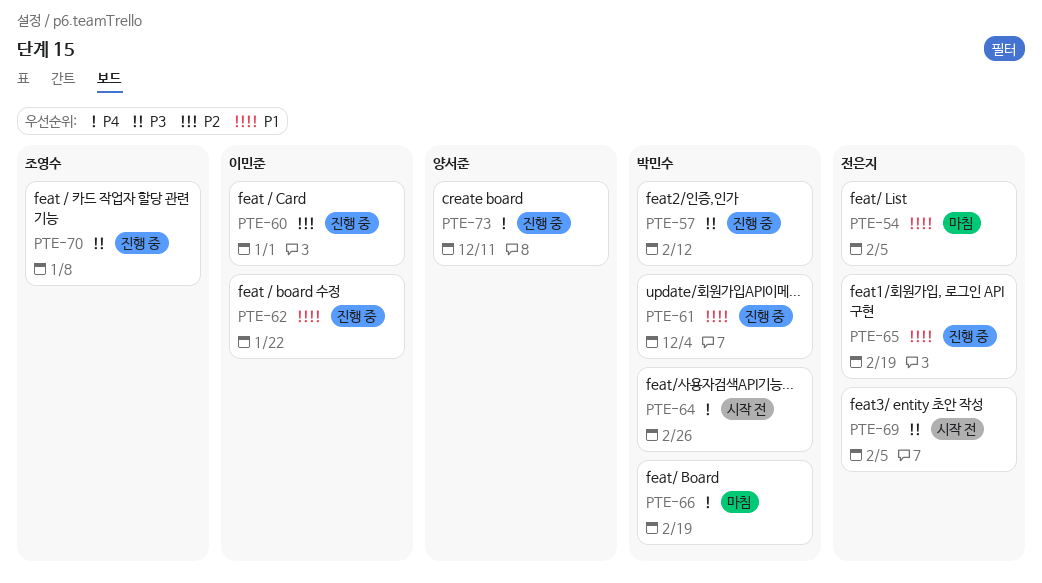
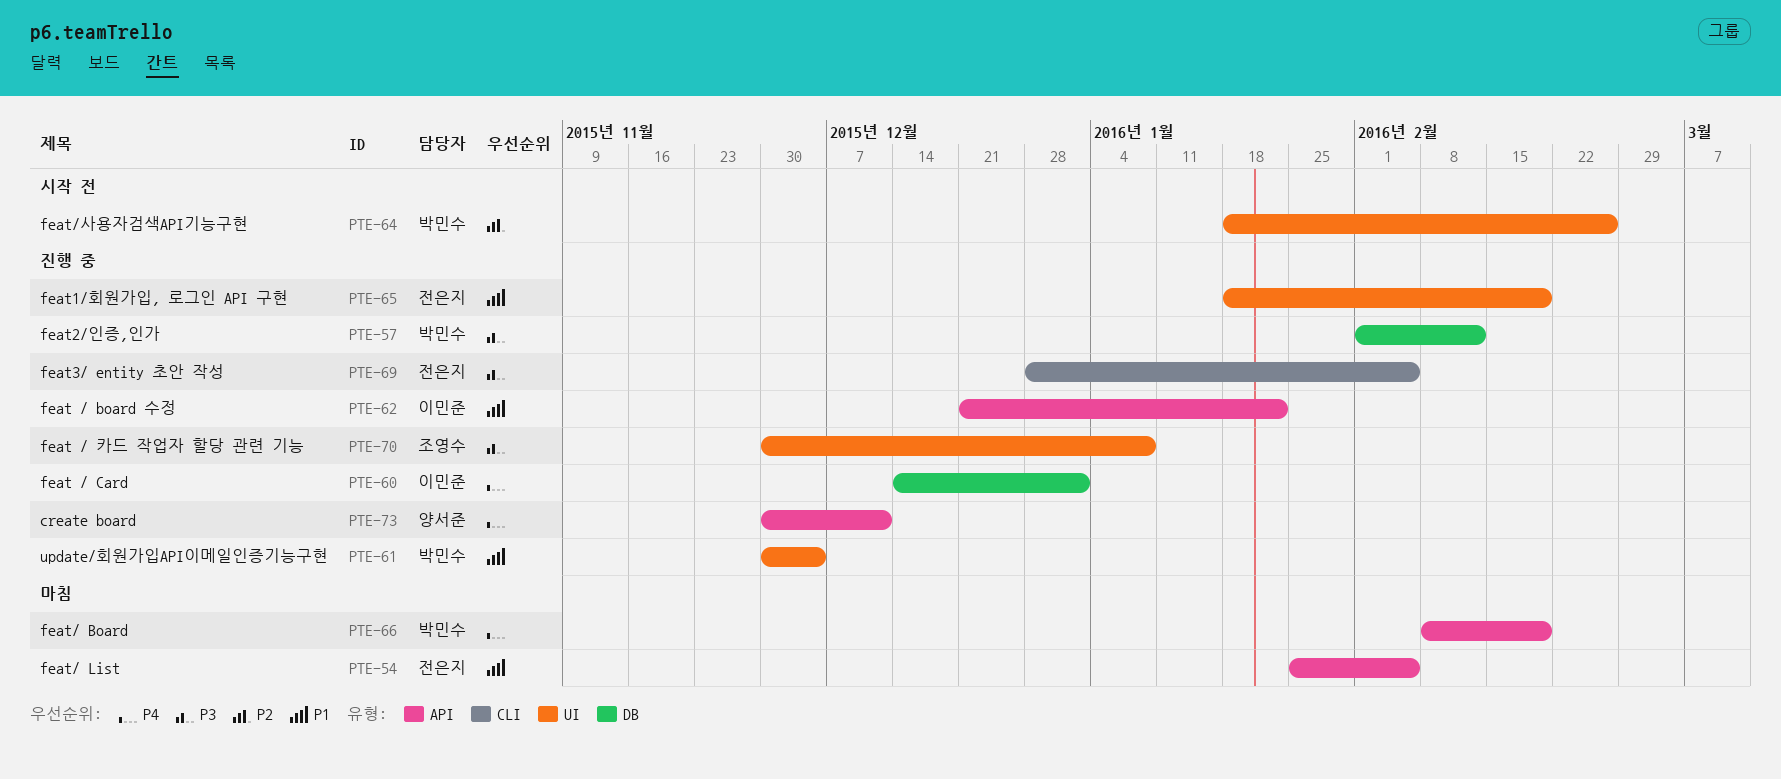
PTE-60, priority: P2 -> P4
PTE-64, priority: P4 -> P2
PTE-69, status: 시작 전 -> 진행 중

